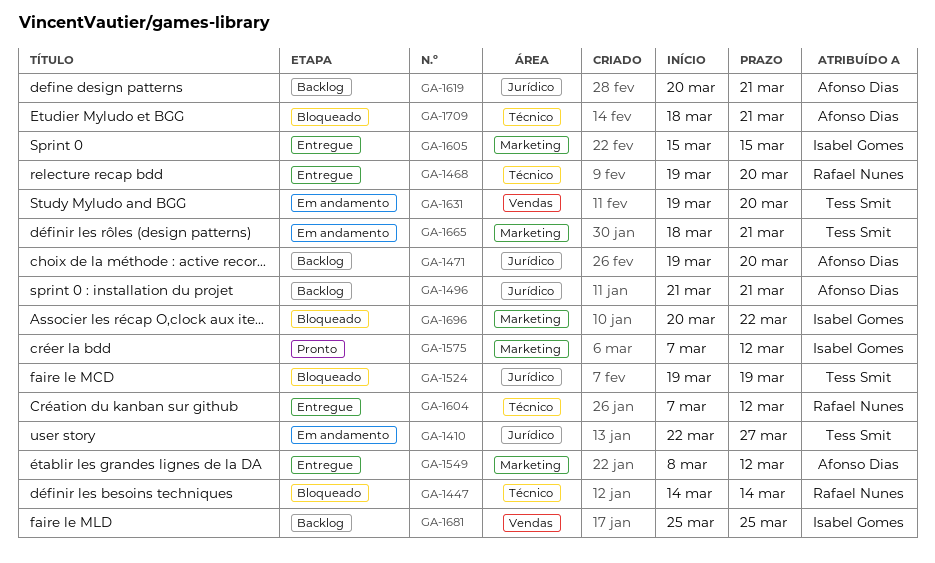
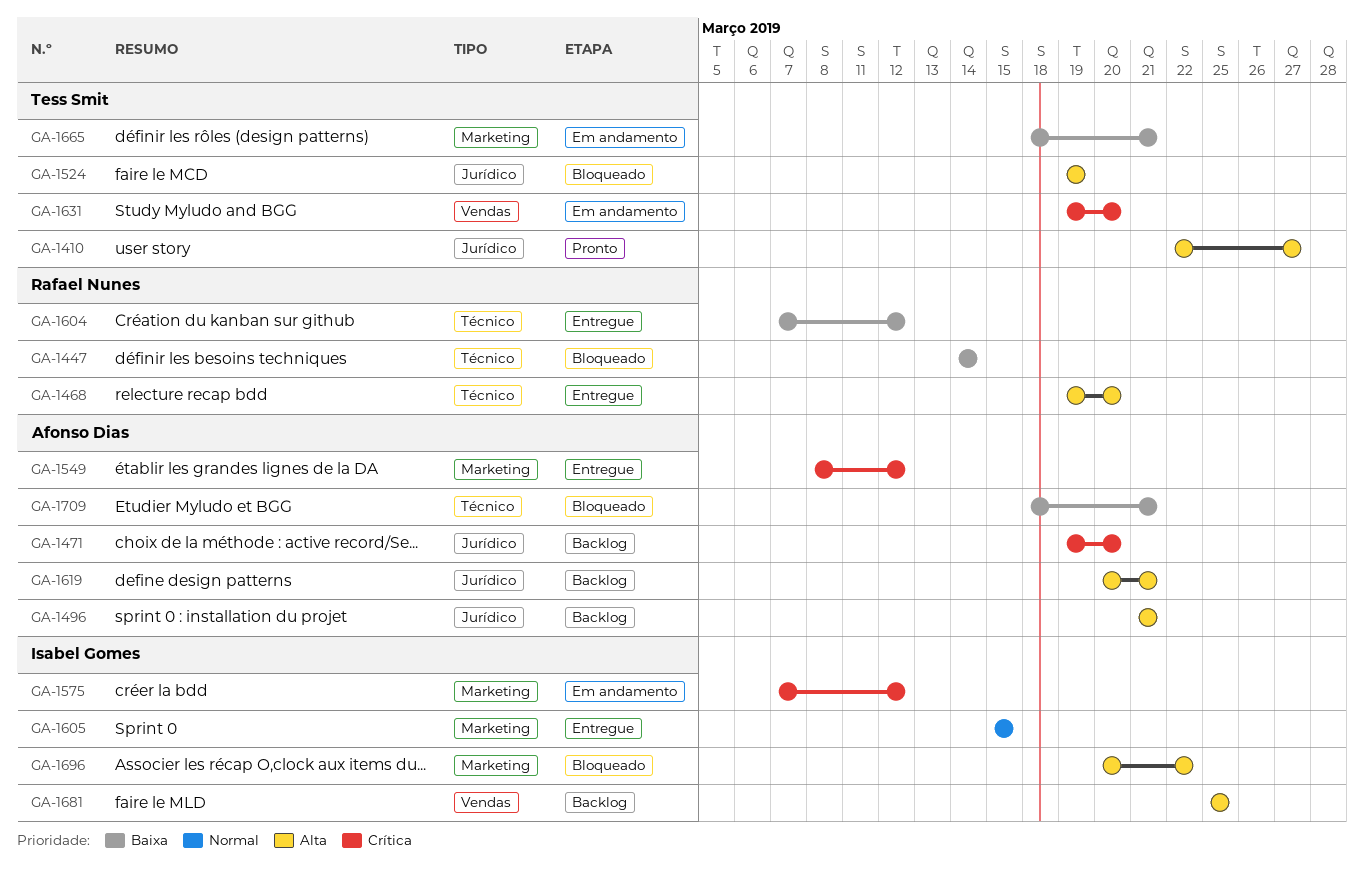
GA-1410, status: Em andamento -> Pronto
GA-1575, status: Pronto -> Em andamento

